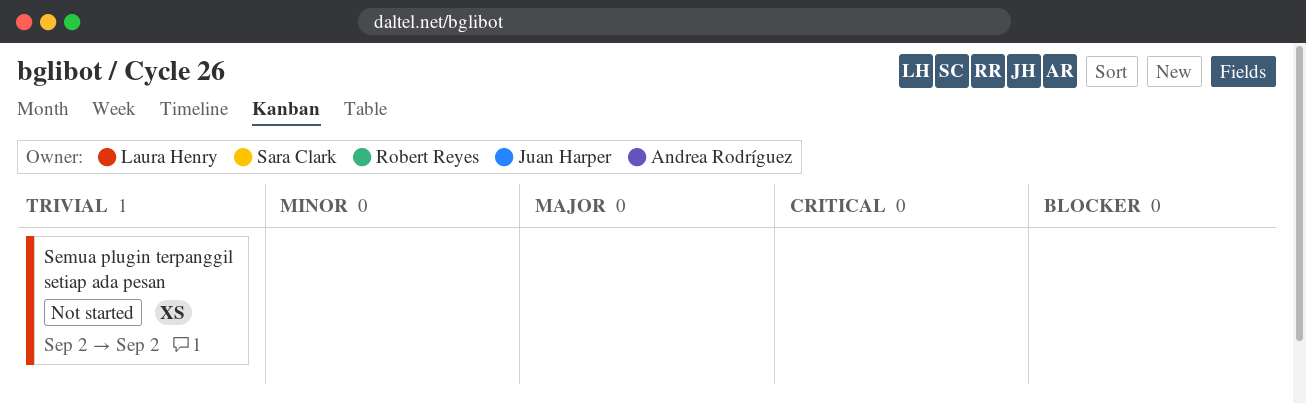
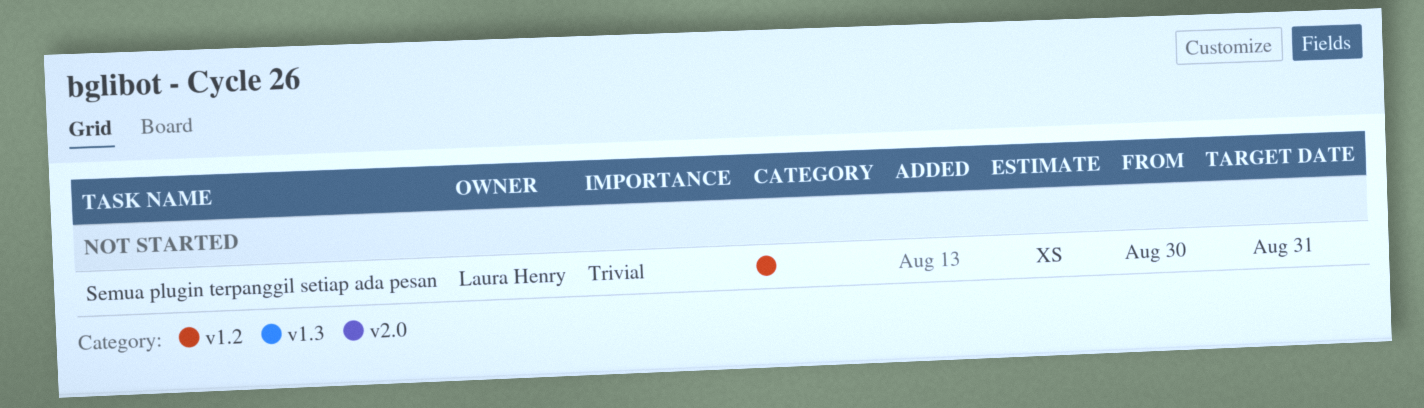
Semua plugin terpanggil setiap ada pesan, start: Sep 2 -> Aug 30
Semua plugin terpanggil setiap ada pesan, due: Sep 2 -> Aug 31

